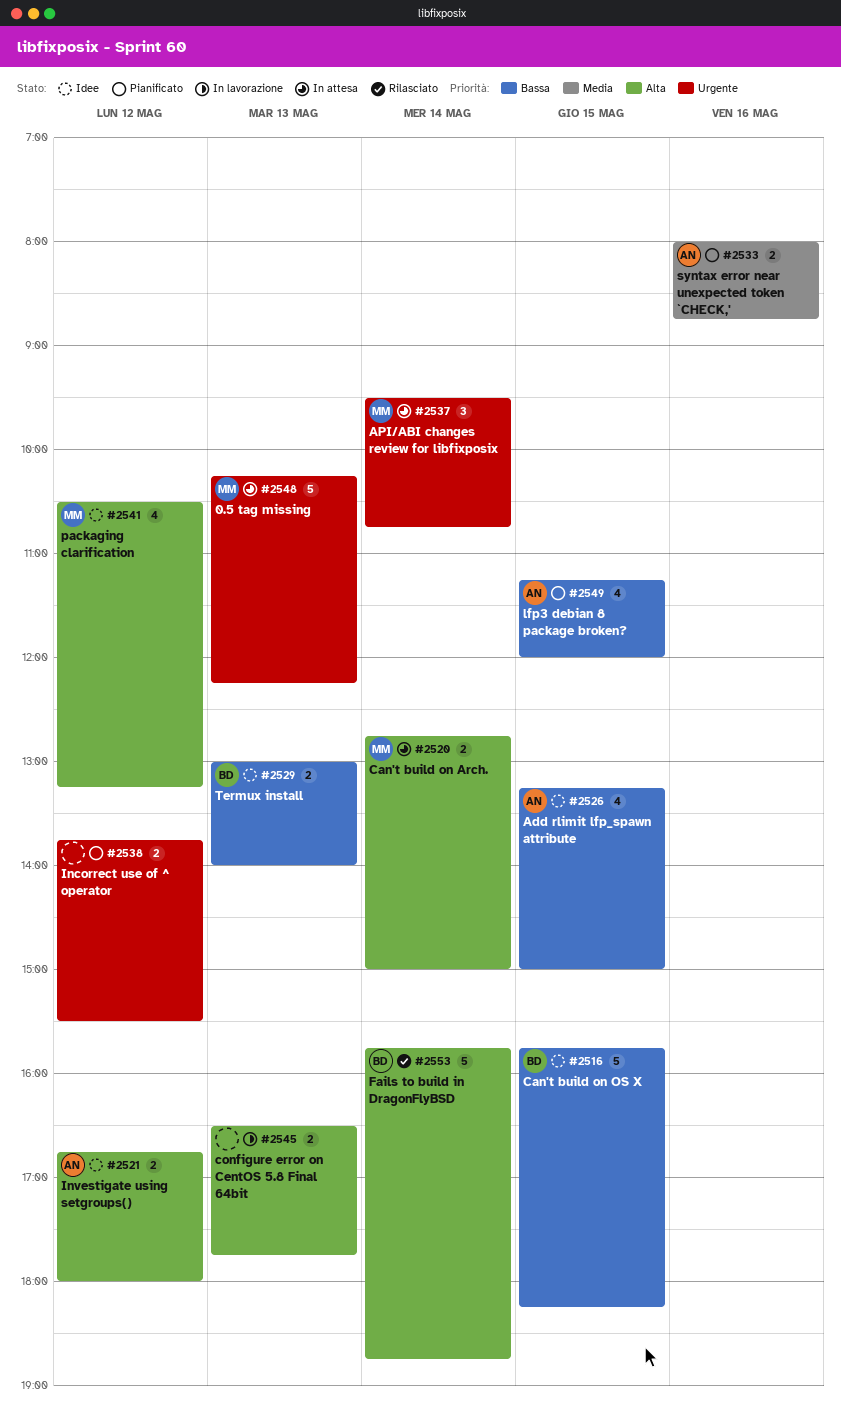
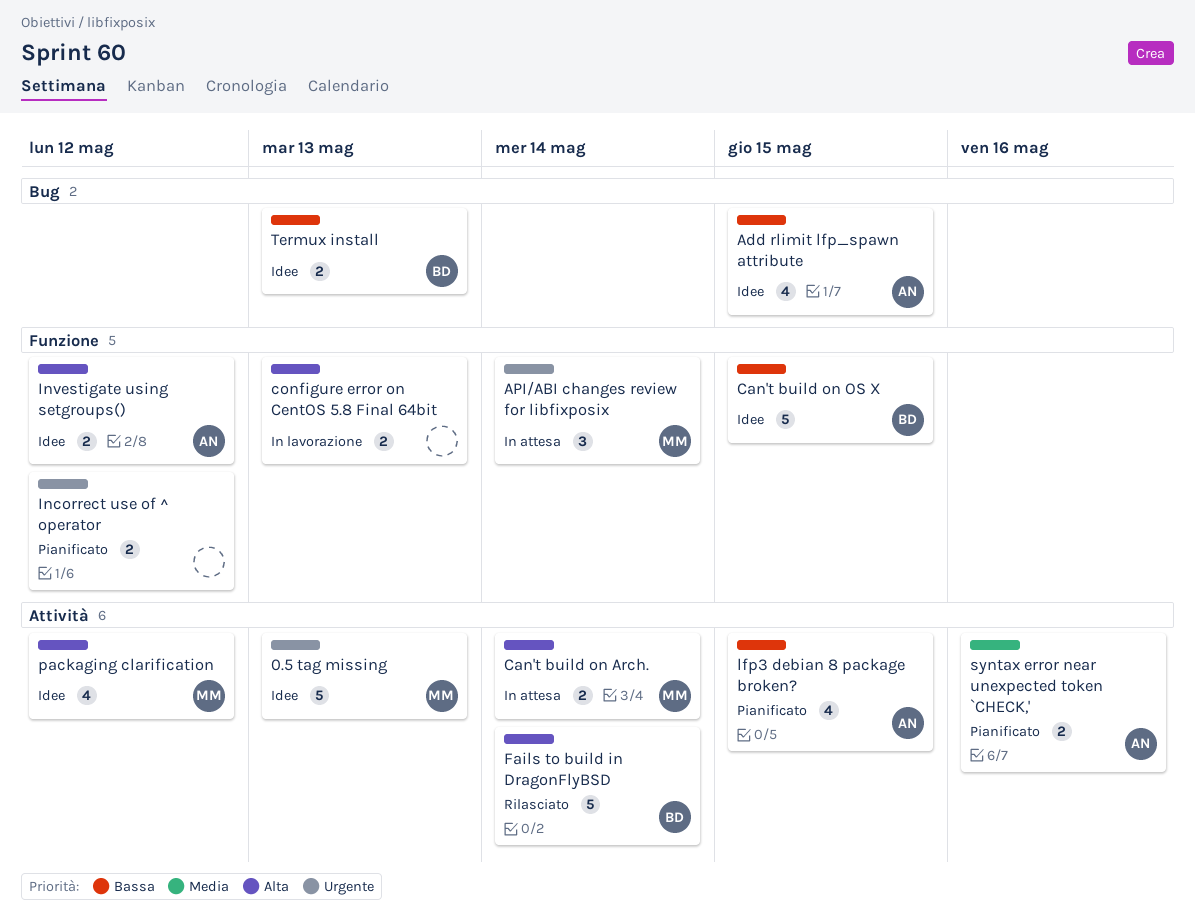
0.5 tag missing, status: In attesa -> Idee

